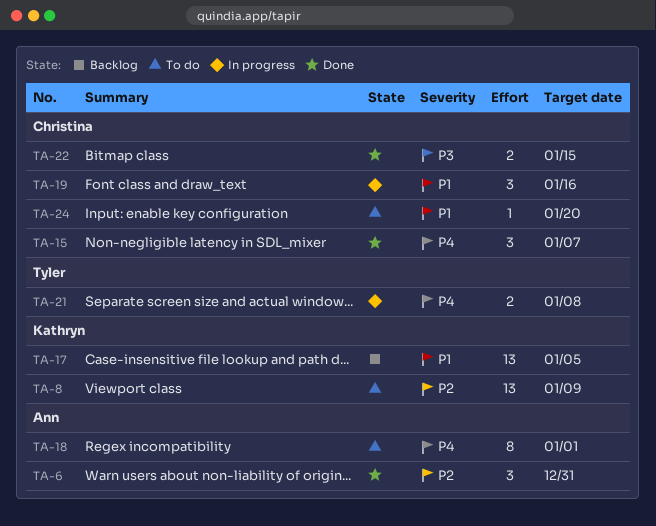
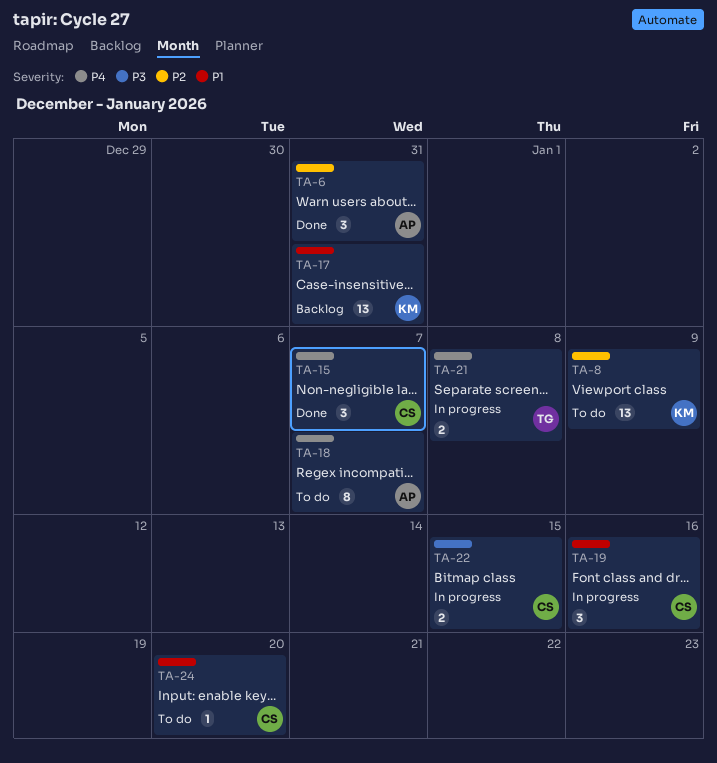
TA-17, due: Jan 5 -> Dec 31
TA-18, due: Jan 1 -> Jan 7
TA-22, status: Done -> In progress

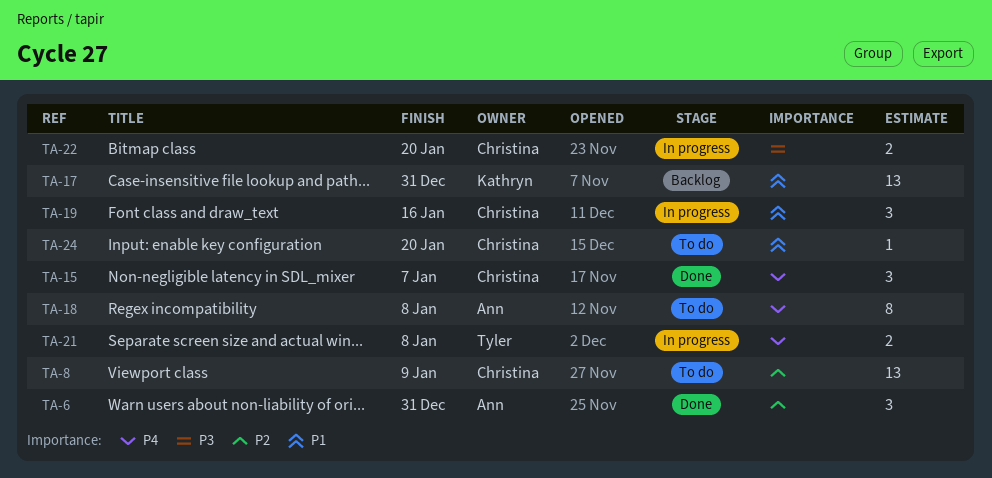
TA-8, owner: Kathryn -> Christina
TA-18, due: Jan 7 -> Jan 8
TA-22, due: Jan 15 -> Jan 20

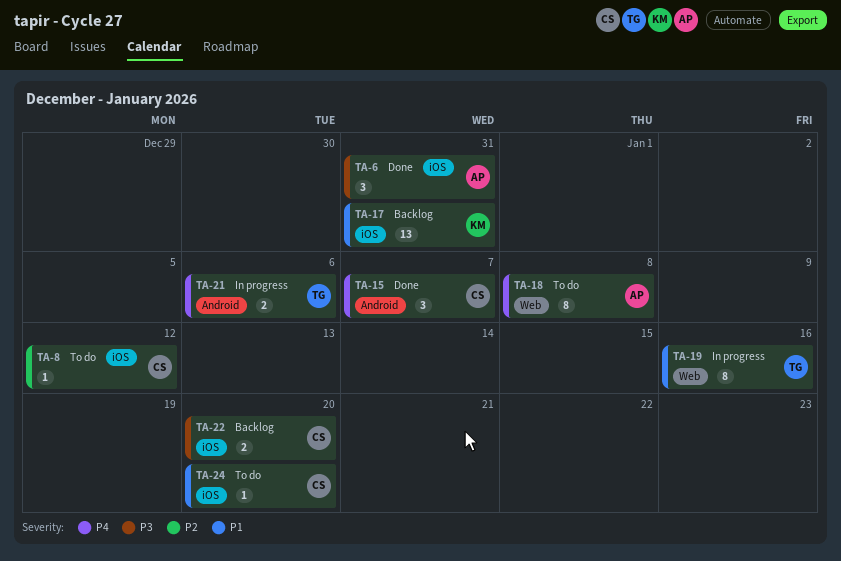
TA-6, priority: P2 -> P3
TA-8, estimate: 13 -> 1
TA-8, due: Jan 9 -> Jan 12
TA-19, owner: Christina -> Tyler
TA-19, estimate: 3 -> 8
TA-21, due: Jan 8 -> Jan 6
TA-22, status: In progress -> Backlog

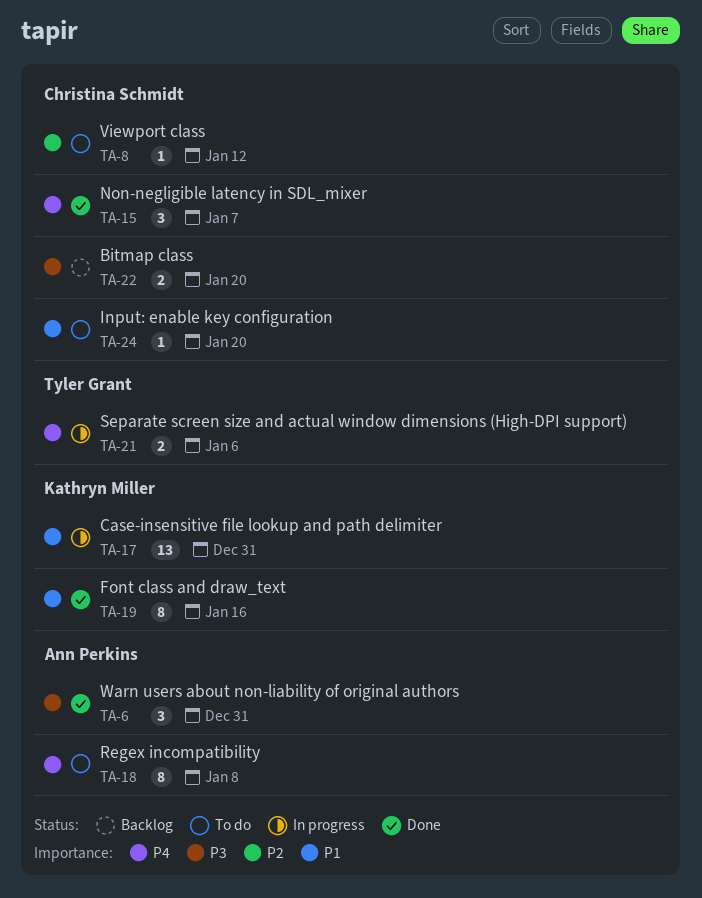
TA-17, status: Backlog -> In progress
TA-19, status: In progress -> Done
TA-19, owner: Tyler Grant -> Kathryn Miller

